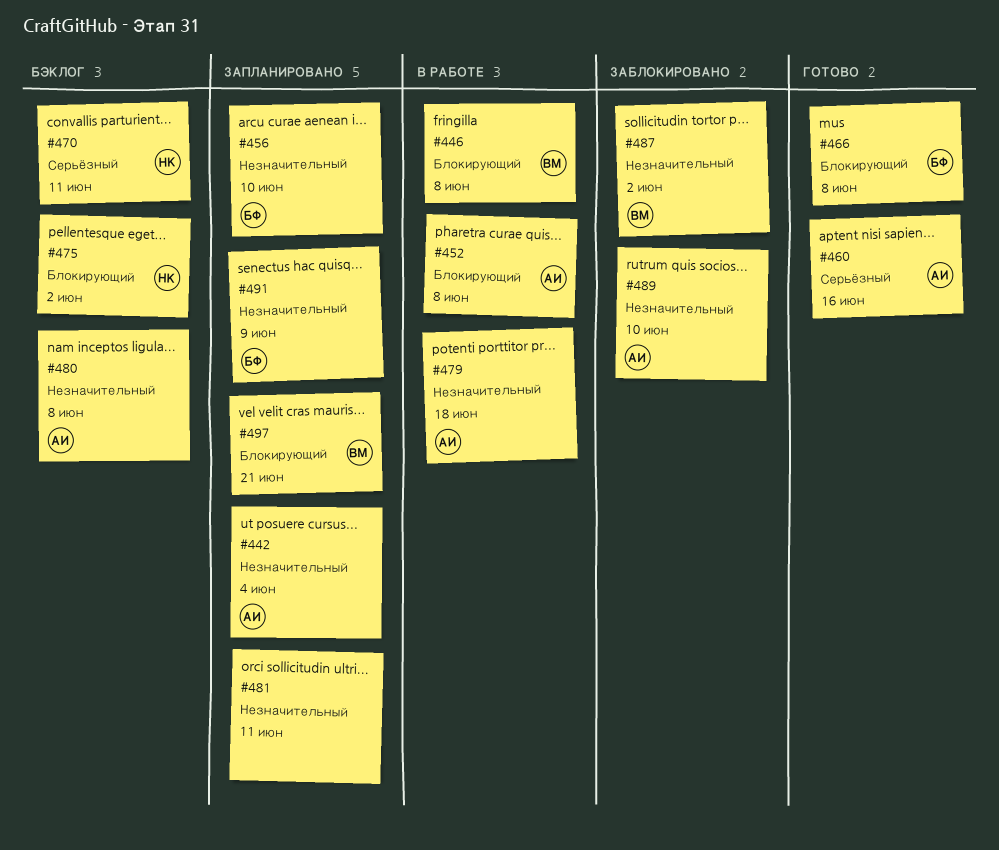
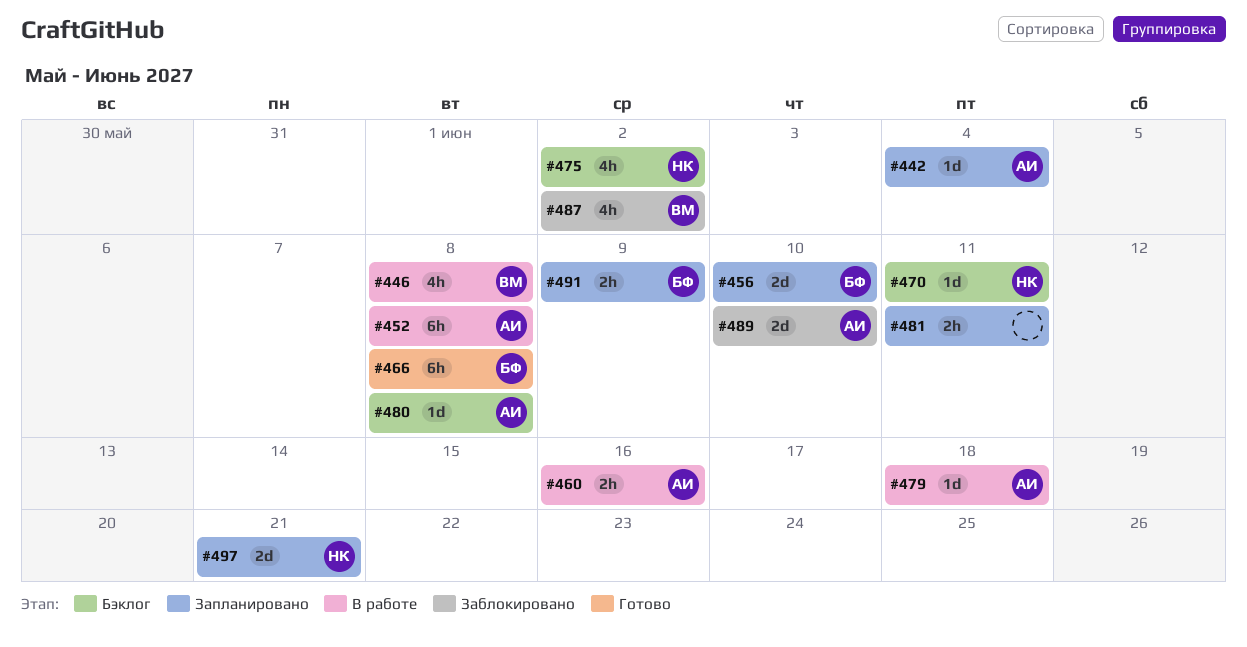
#460, status: Готово -> В работе
#497, owner: ВМ -> НК

